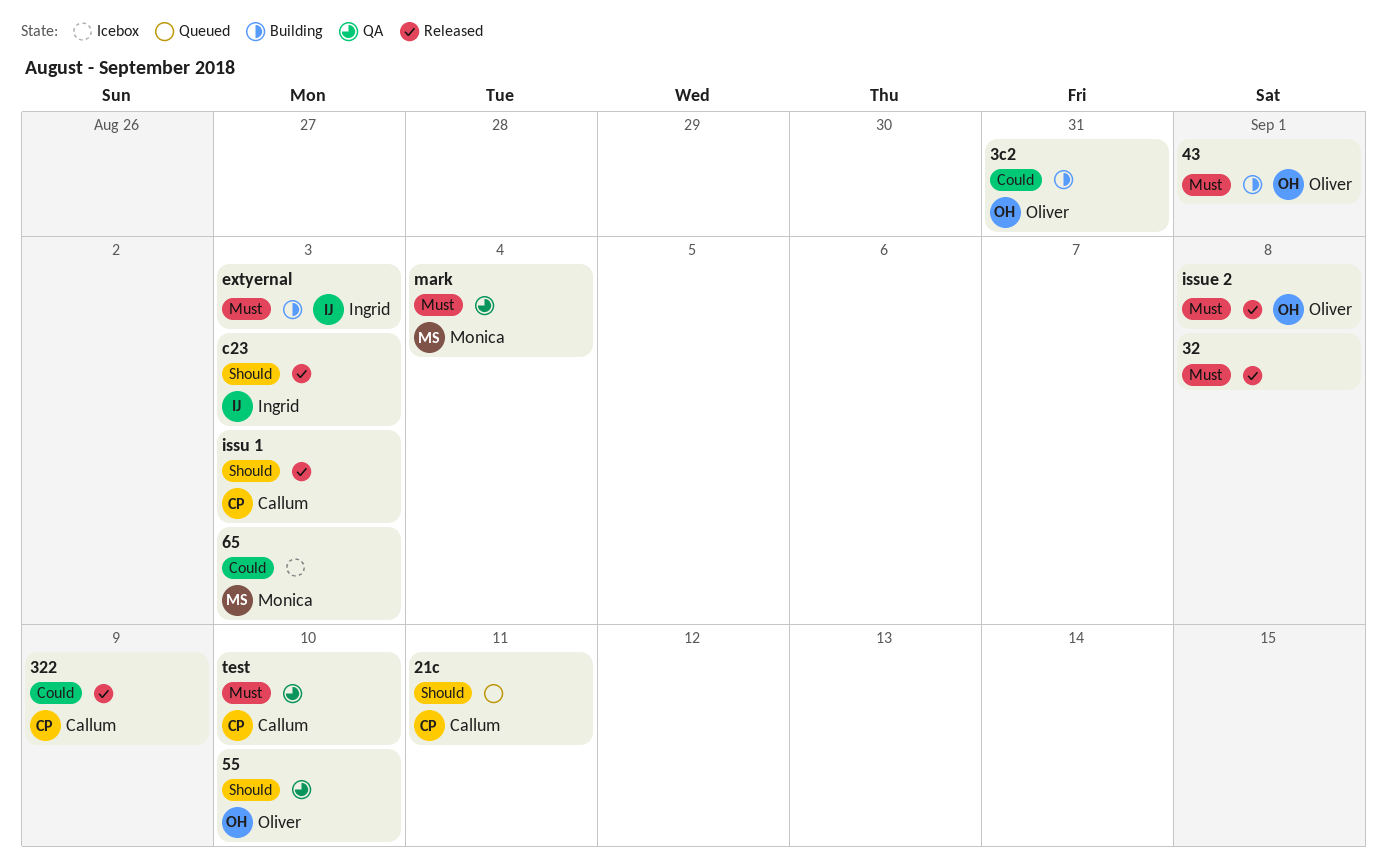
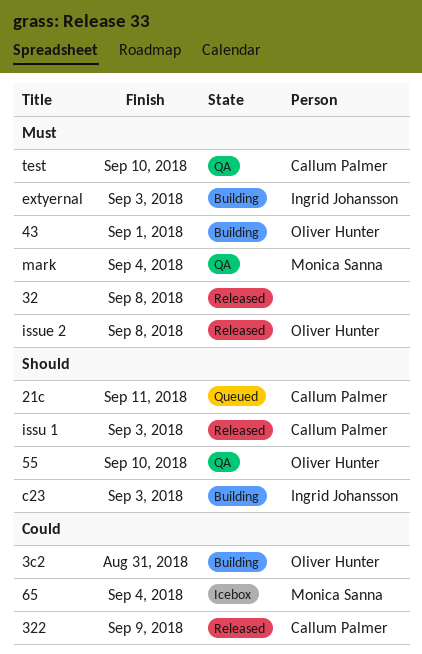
65, due: Sep 3 -> Sep 4
c23, status: Released -> Building

